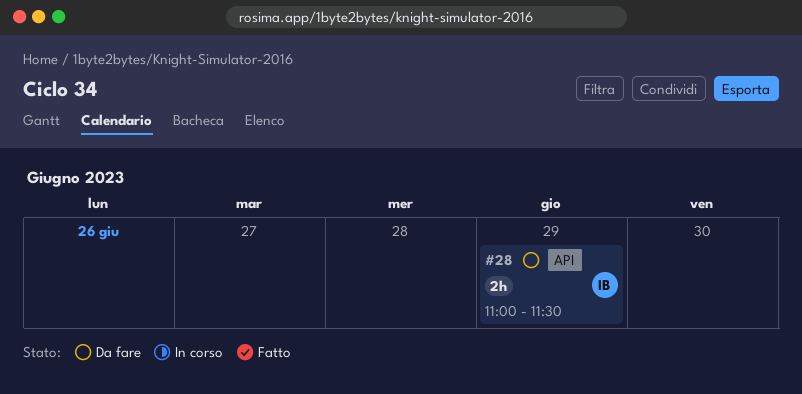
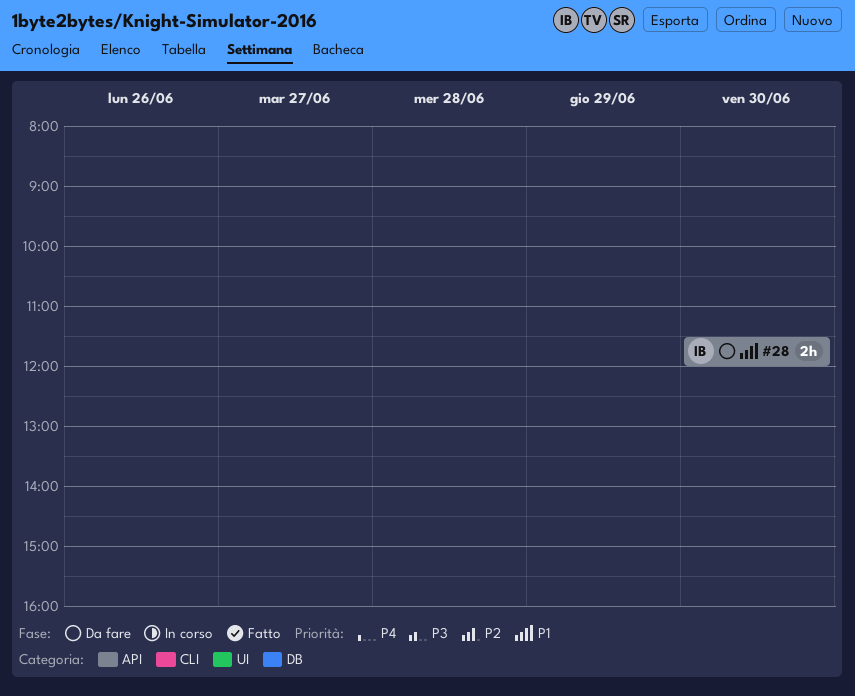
#28, day: Jun 29 -> Jun 30
#28, begins: 11:00 -> 11:30
#28, ends: 11:30 -> 12:00

